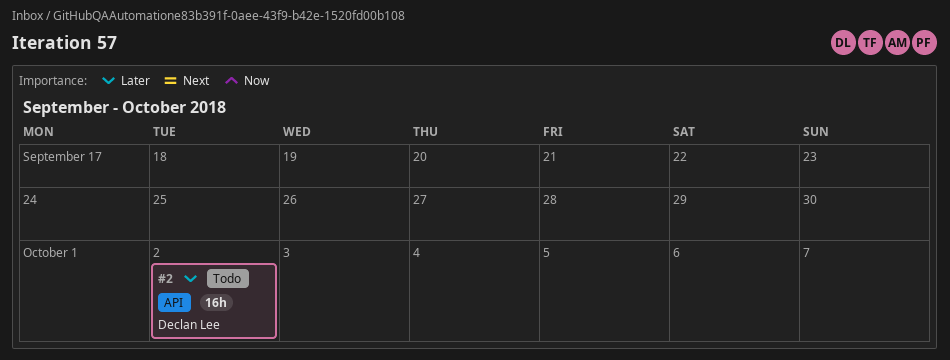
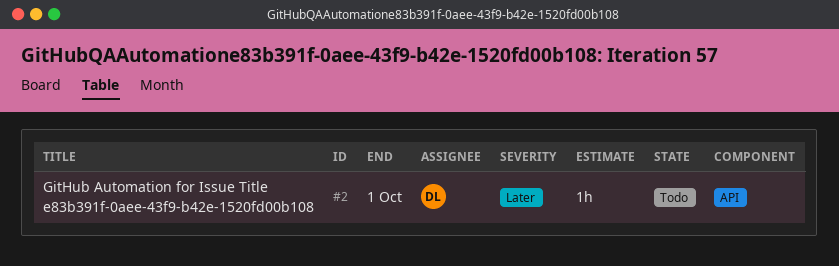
#2, estimate: 16h -> 1h
#2, due: Oct 2 -> Oct 1

